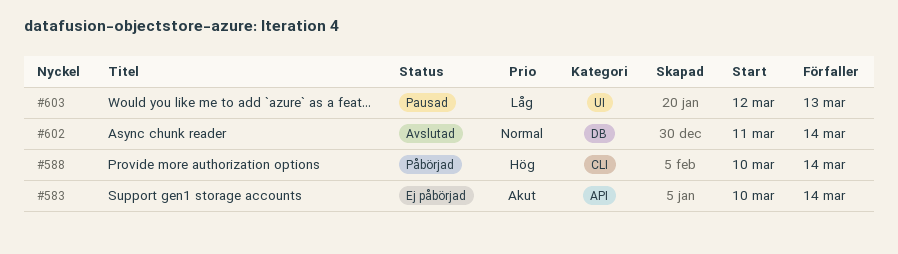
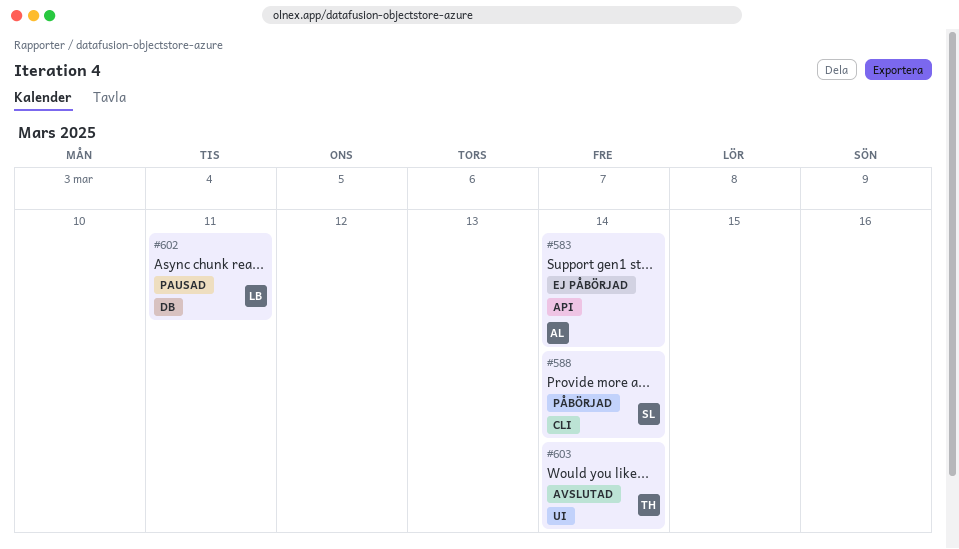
#602, status: Avslutad -> Pausad
#602, due: Mar 14 -> Mar 11
#603, status: Pausad -> Avslutad
#603, due: Mar 13 -> Mar 14

